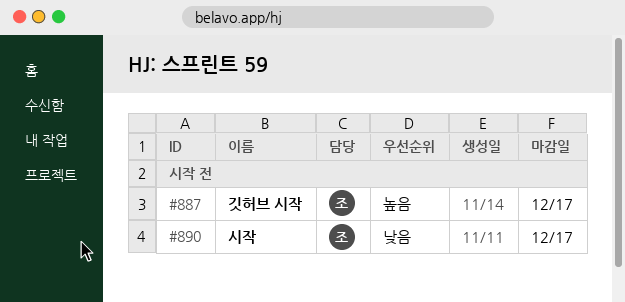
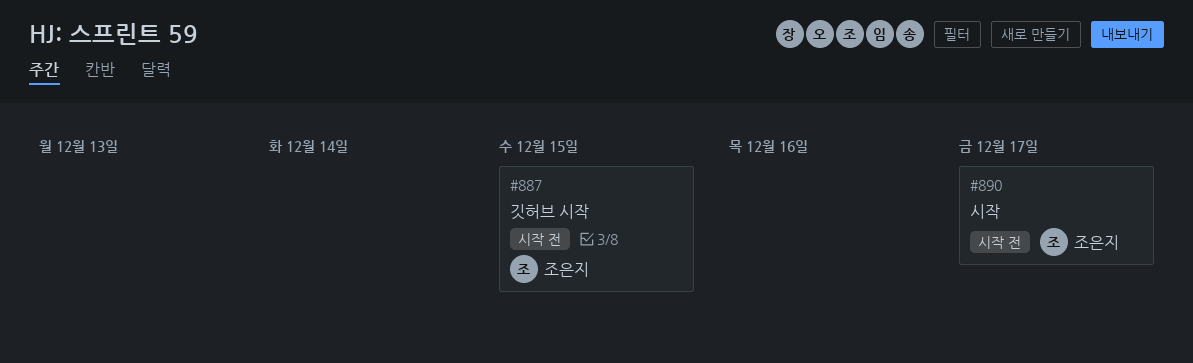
#887, due: Dec 17 -> Dec 15

